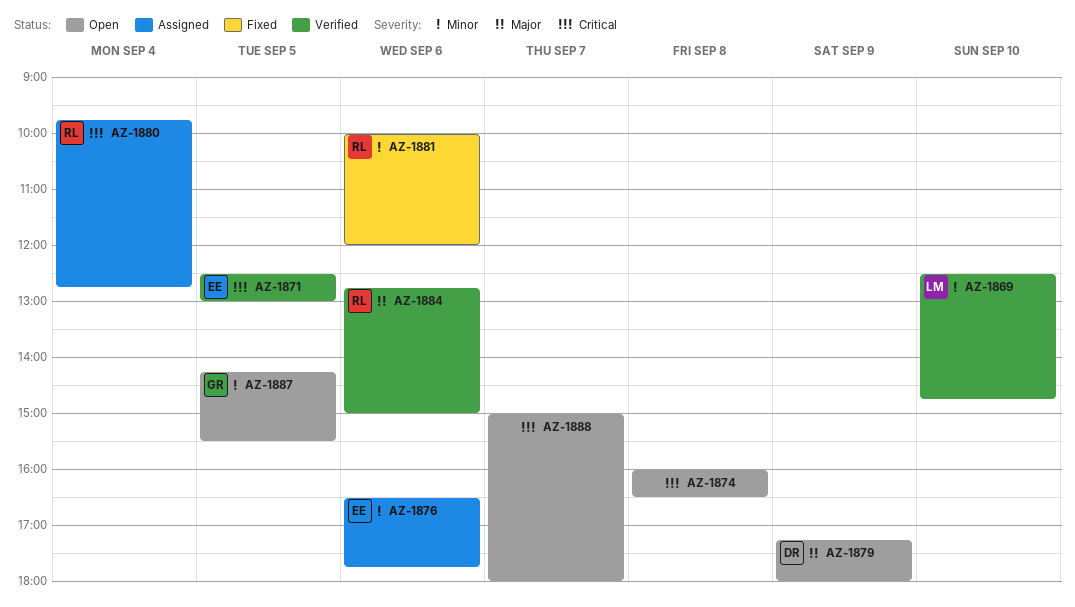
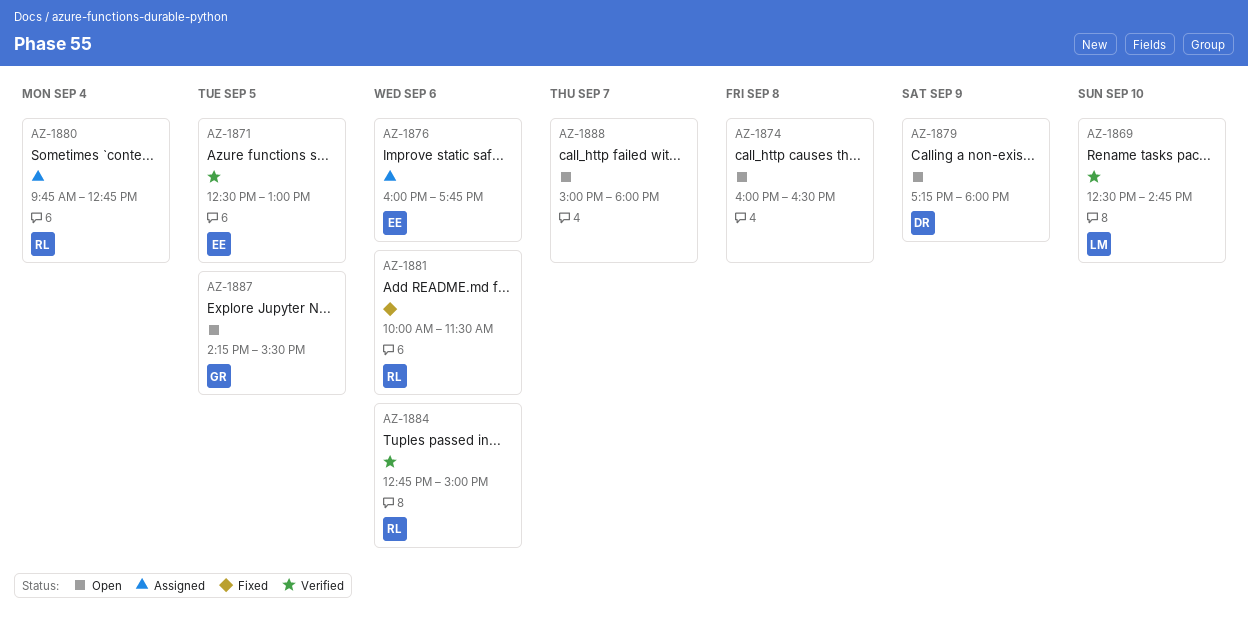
AZ-1876, begins: 16:30 -> 16:00
AZ-1881, ends: 12:00 -> 11:30

